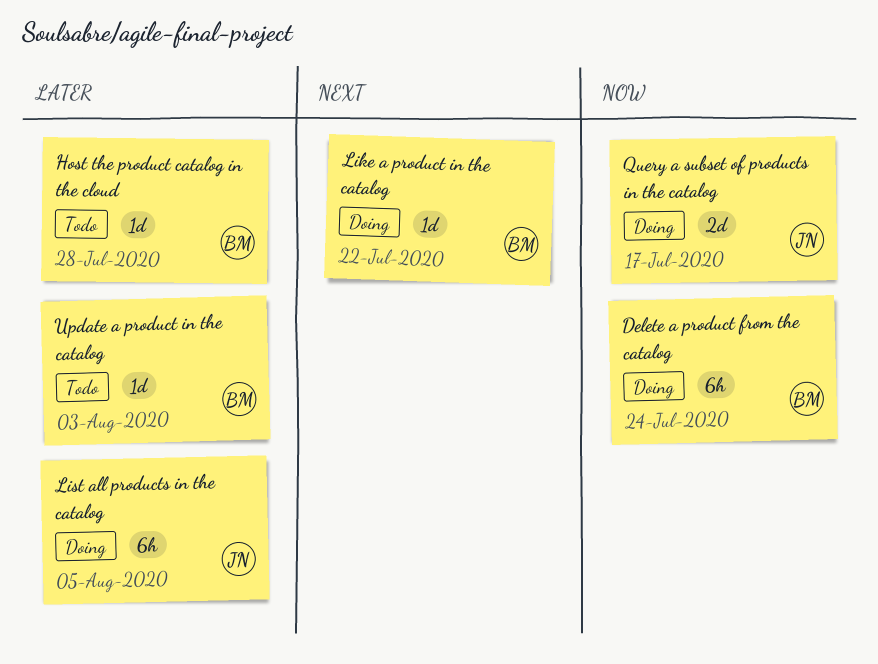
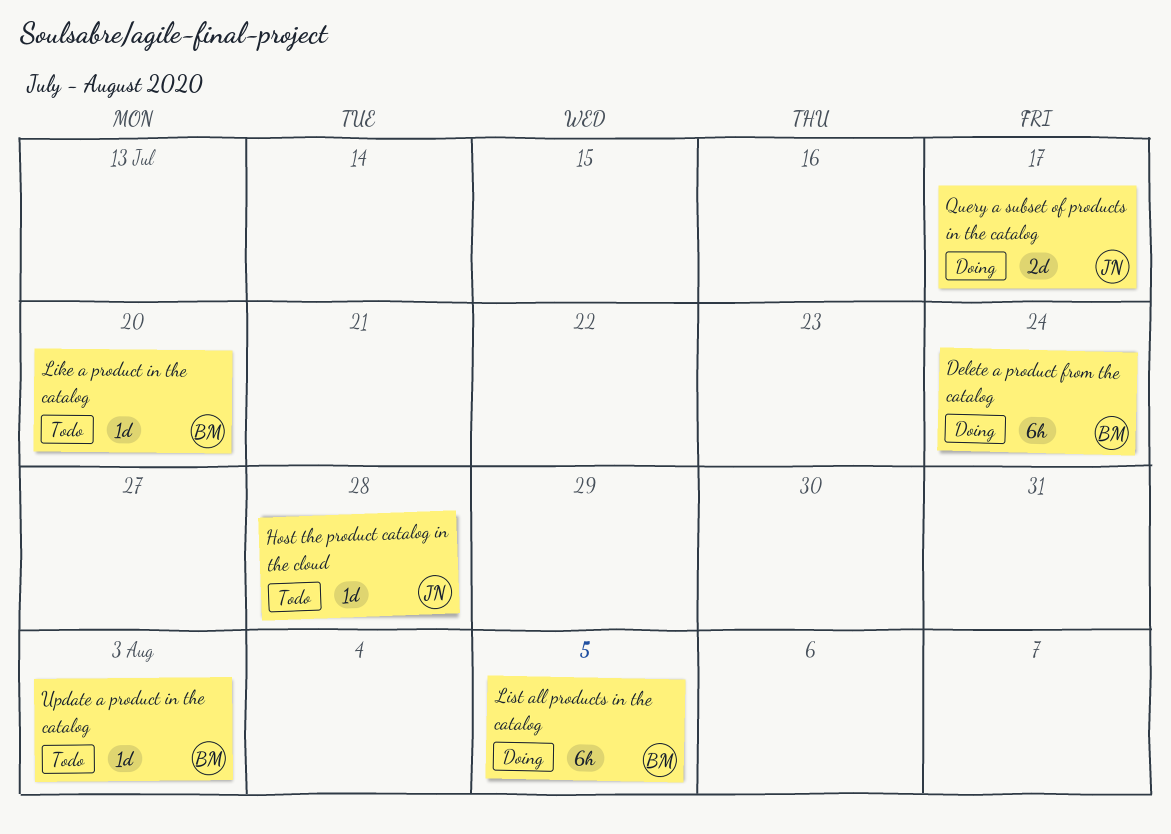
Host the product catalog in the cloud, owner: BM -> JN
Like a product in the catalog, status: Doing -> Todo
Like a product in the catalog, due: Jul 22 -> Jul 20
List all products in the catalog, owner: JN -> BM

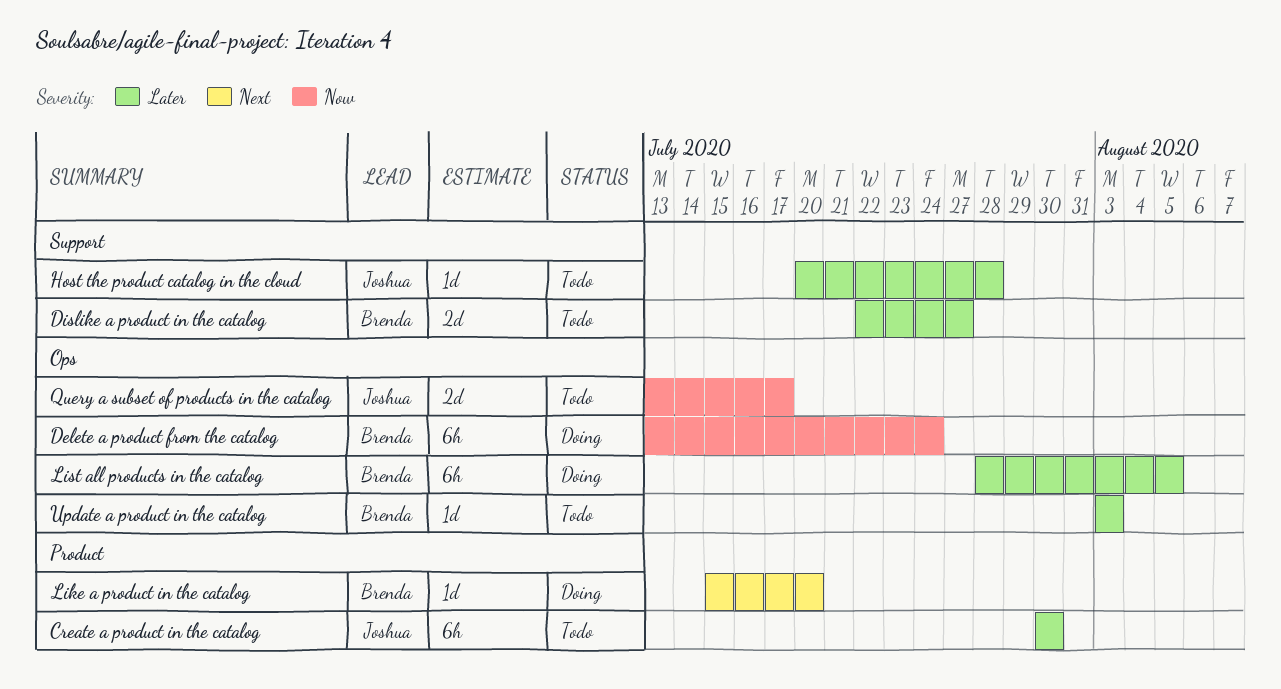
Create a product in the catalog: none -> present
Dislike a product in the catalog: none -> present
Like a product in the catalog, status: Todo -> Doing
Query a subset of products in the catalog, status: Doing -> Todo

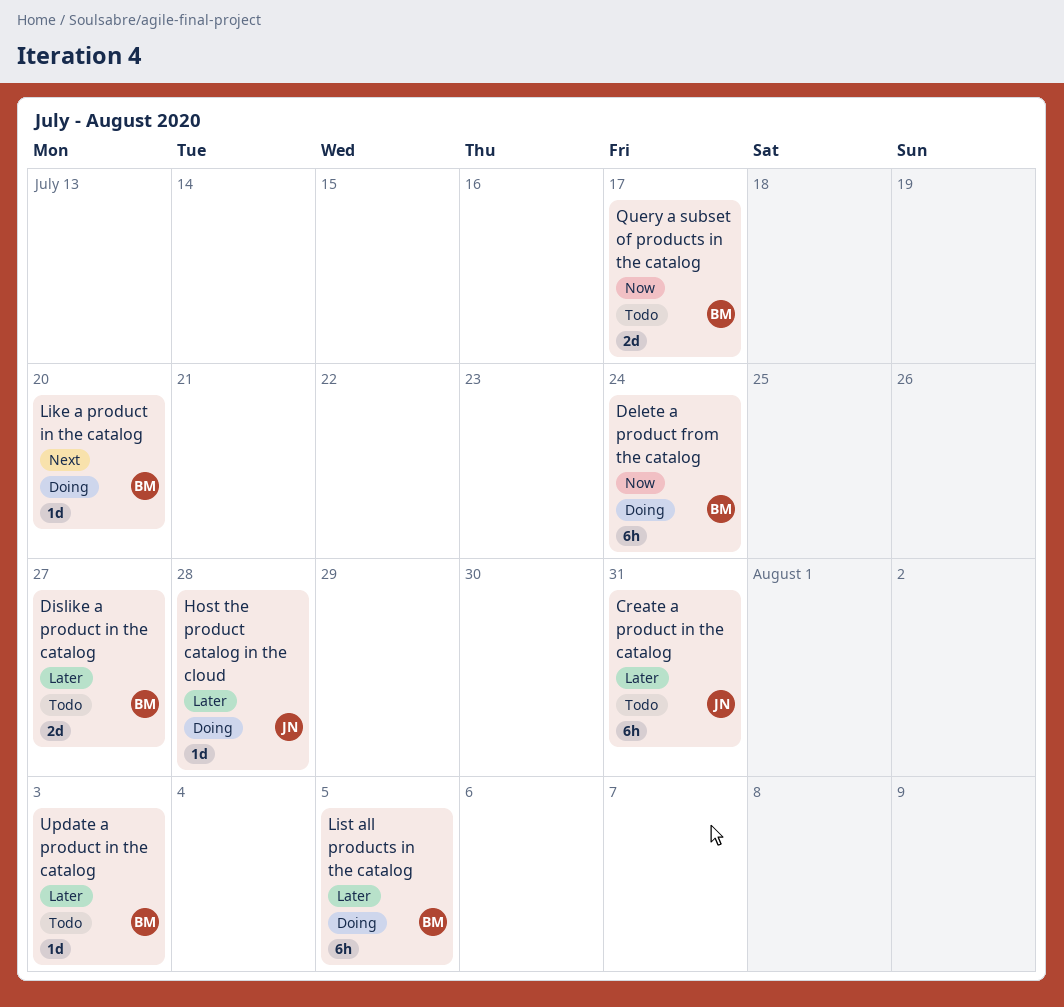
Create a product in the catalog, due: Jul 30 -> Jul 31
Host the product catalog in the cloud, status: Todo -> Doing
Query a subset of products in the catalog, owner: Joshua -> Brenda

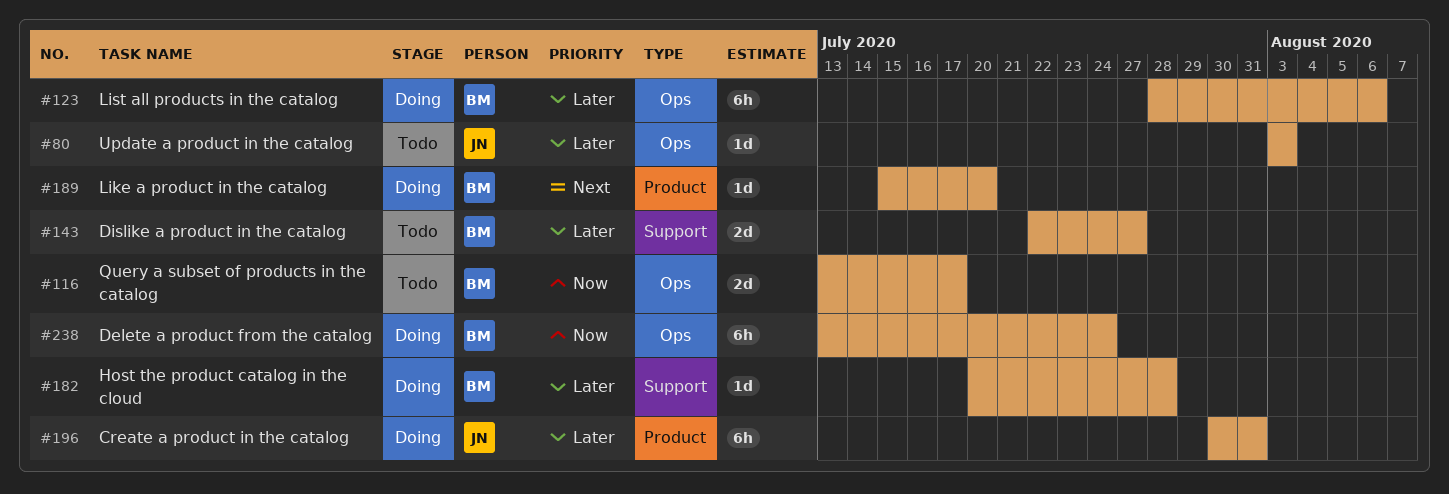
Create a product in the catalog, status: Todo -> Doing
Host the product catalog in the cloud, owner: JN -> BM
List all products in the catalog, due: Aug 5 -> Aug 6
Update a product in the catalog, owner: BM -> JN

